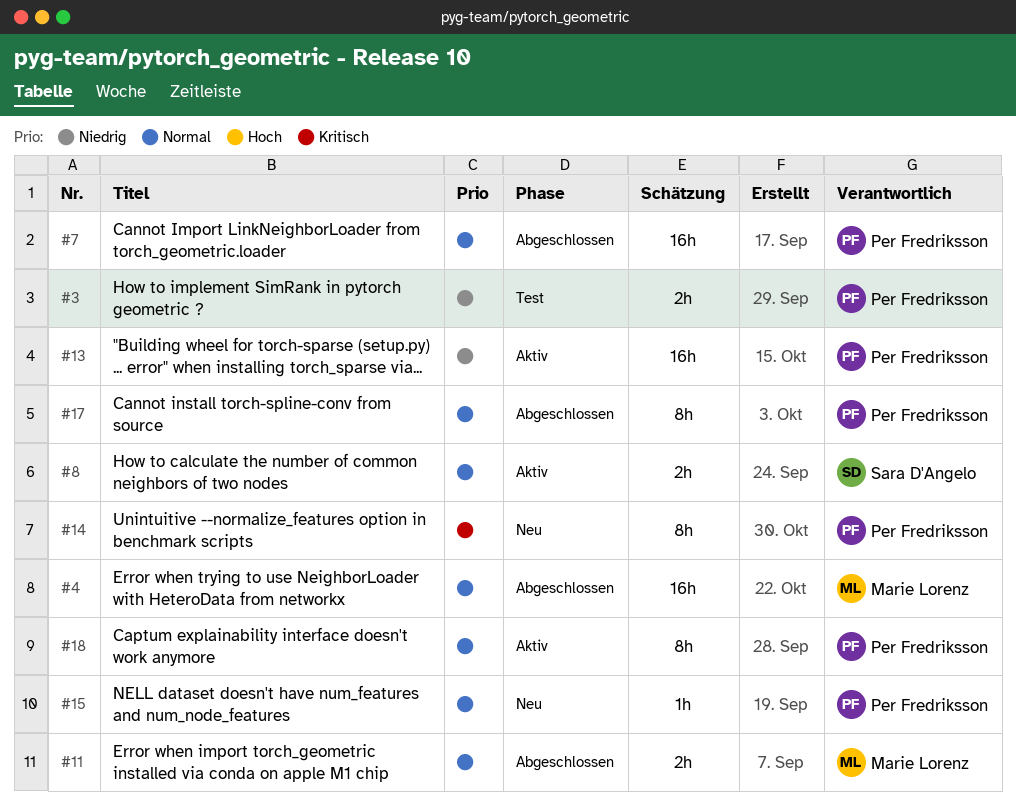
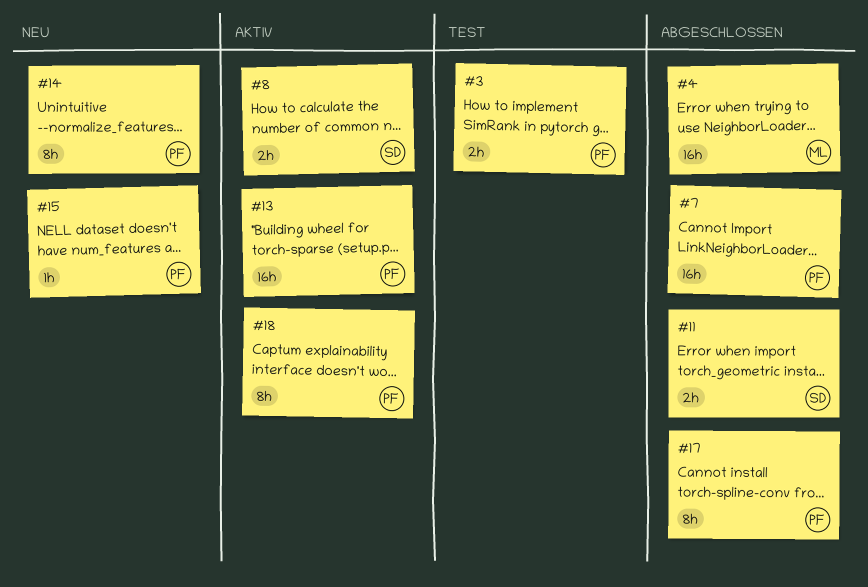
#11, owner: Marie Lorenz -> Sara D'Angelo

